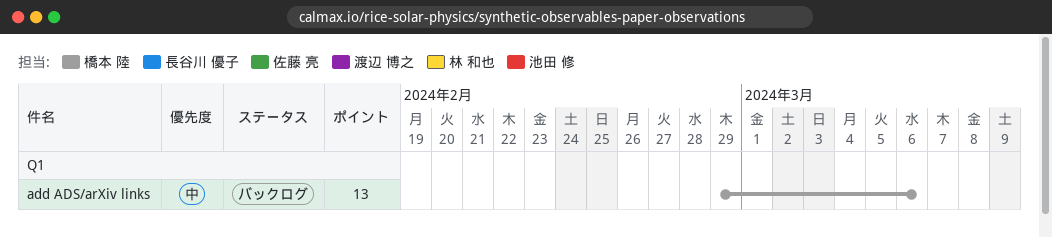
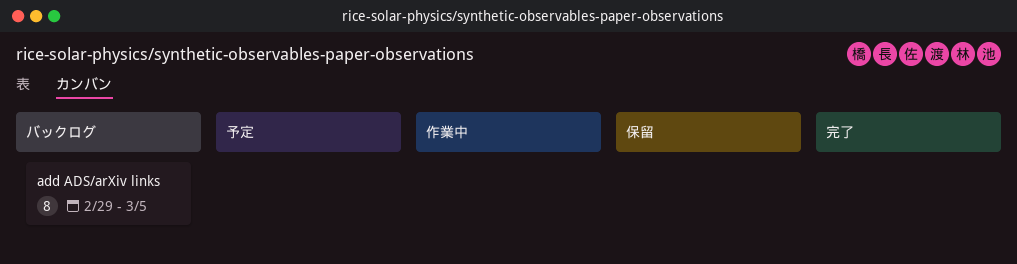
add ADS/arXiv links, estimate: 13 -> 8
add ADS/arXiv links, due: Mar 6 -> Mar 5

